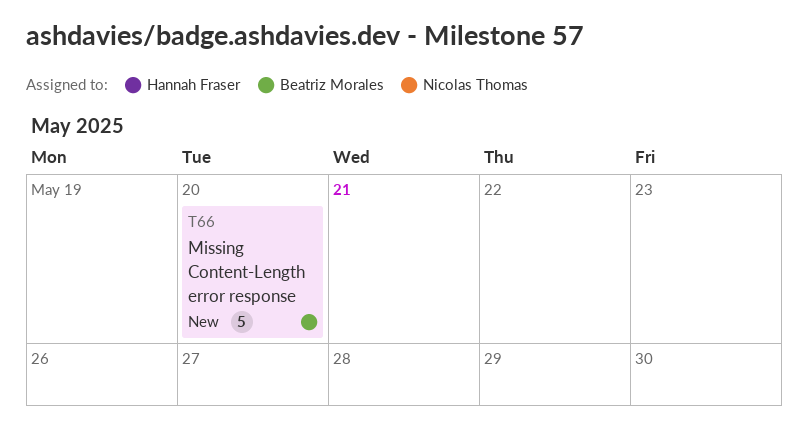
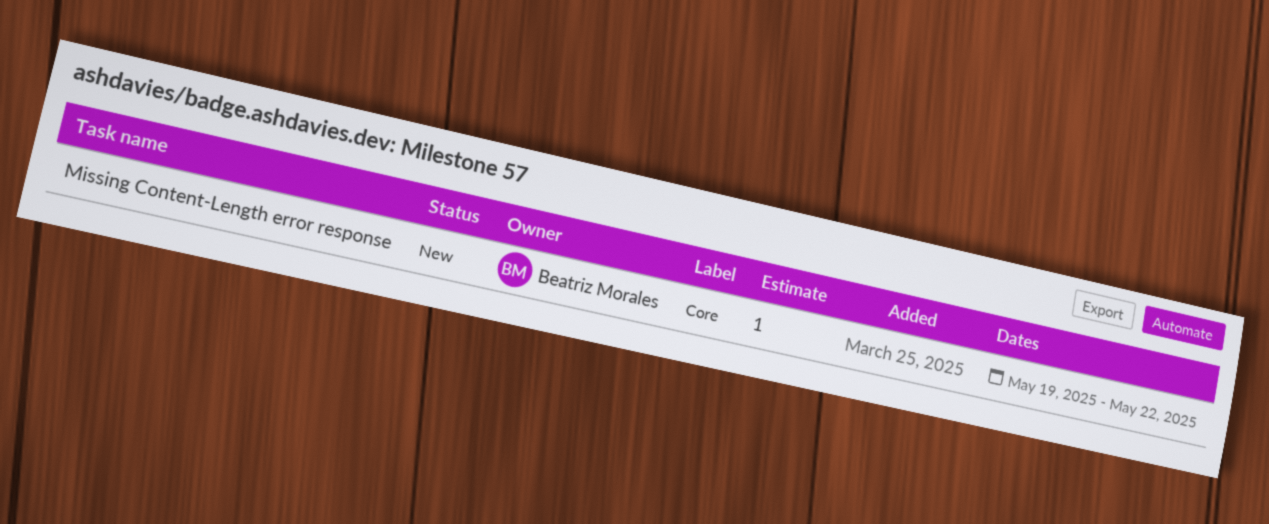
Missing Content-Length error response, estimate: 5 -> 1
Missing Content-Length error response, due: May 20 -> May 22

